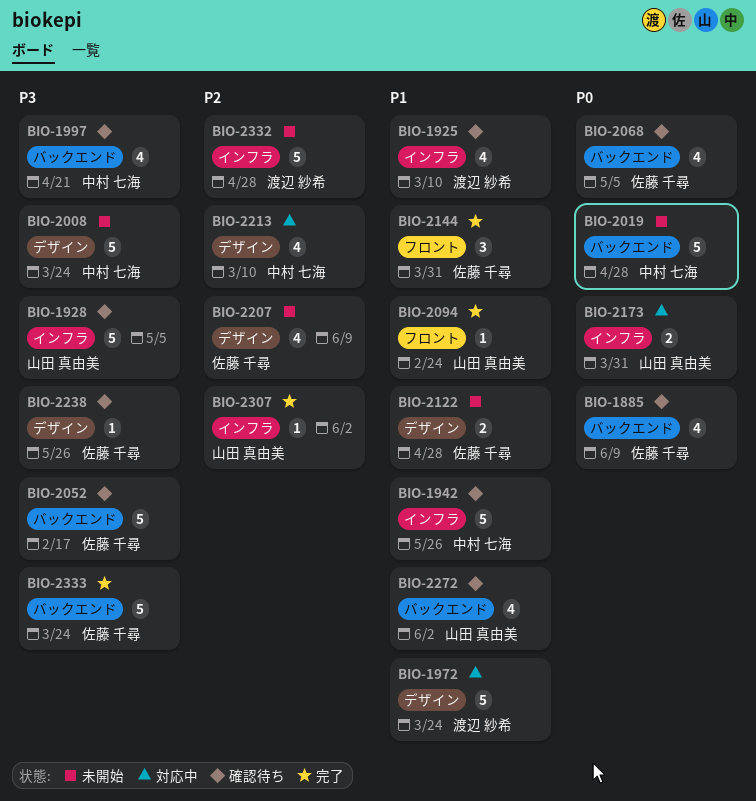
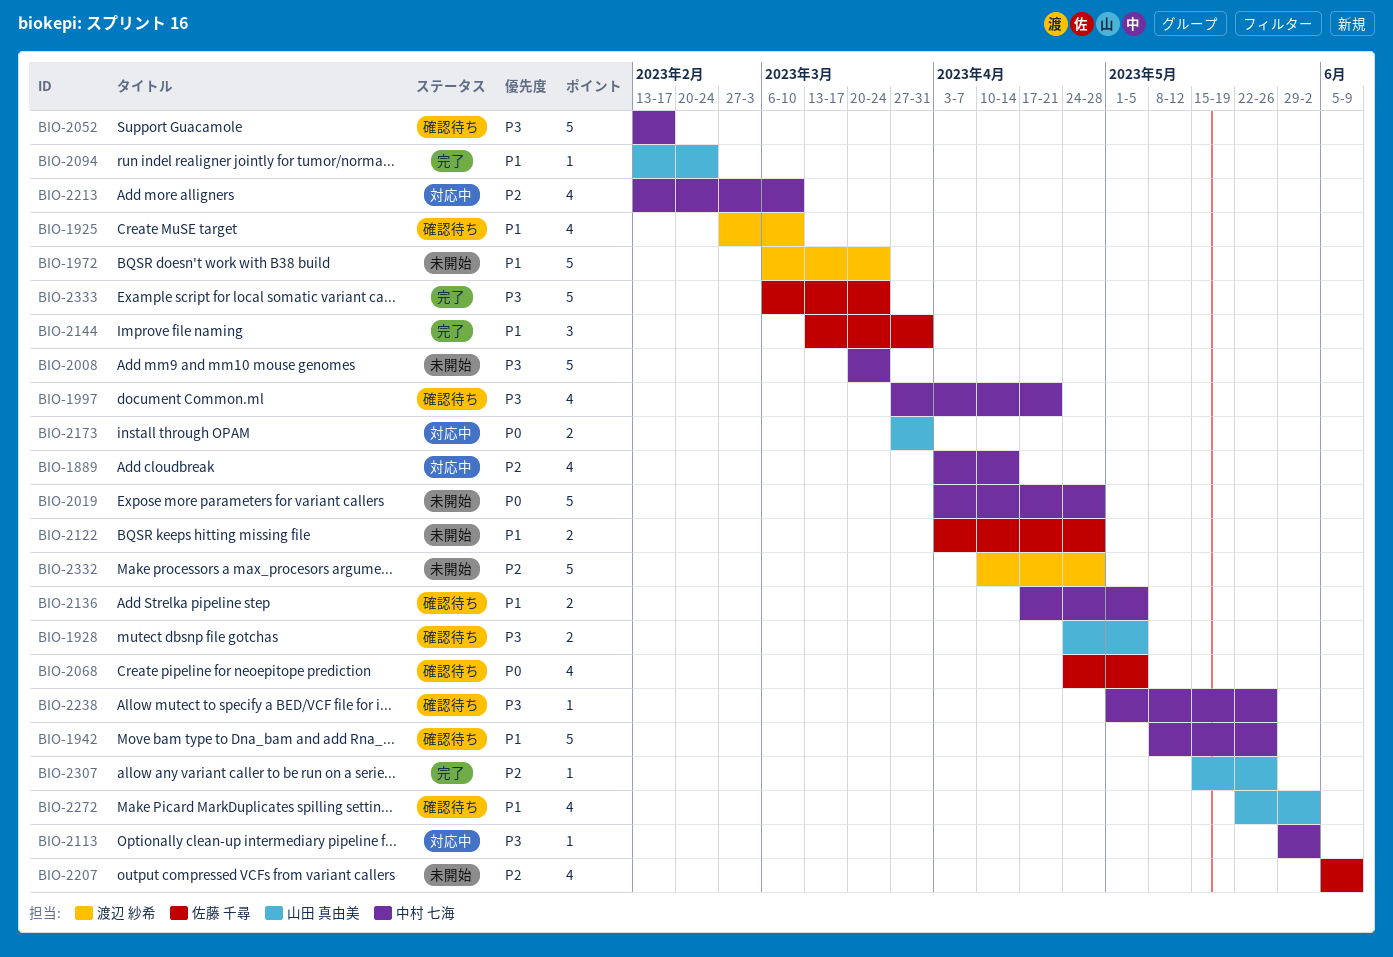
BIO-1885: present -> none
BIO-1889: none -> present
BIO-1928, estimate: 5 -> 2
BIO-1972, status: 対応中 -> 未開始
BIO-2052, owner: 佐藤 千尋 -> 中村 七海
BIO-2113: none -> present
BIO-2136: none -> present
BIO-2238, owner: 佐藤 千尋 -> 中村 七海
BIO-2307, due: Jun 2 -> May 26

